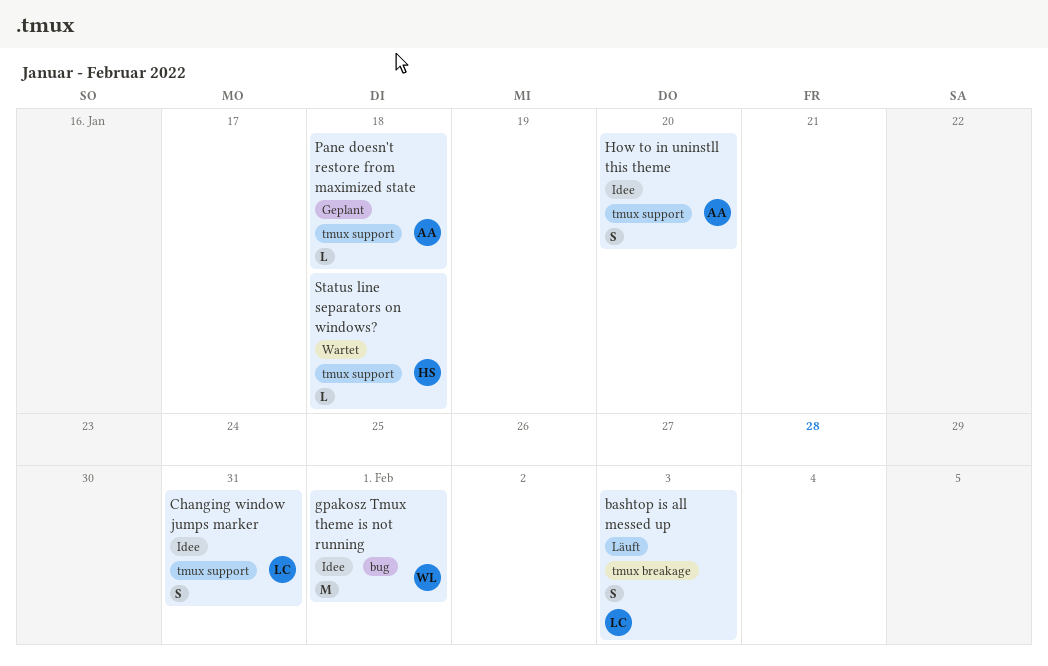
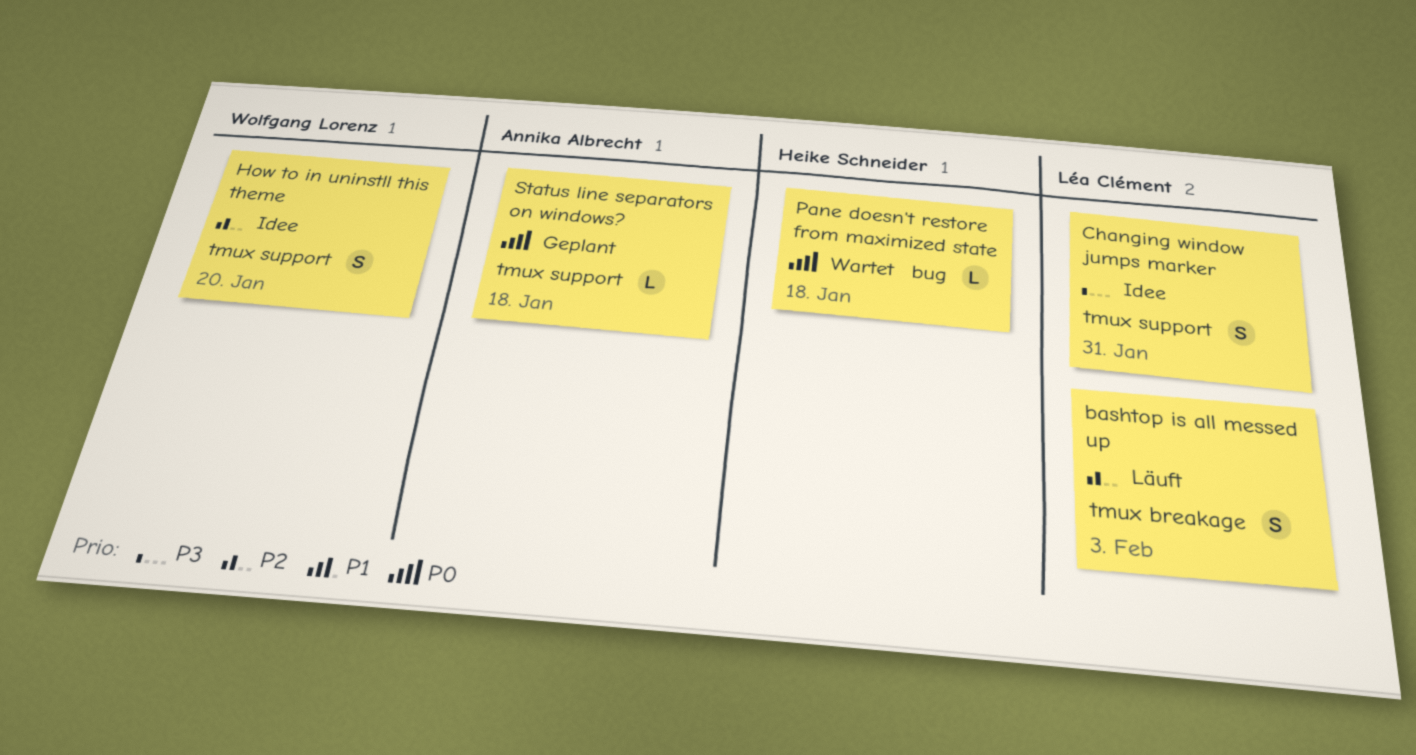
gpakosz Tmux theme is not running: present -> none
How to in uninstll this theme, owner: Annika Albrecht -> Wolfgang Lorenz
Pane doesn't restore from maximized state, status: Geplant -> Wartet
Pane doesn't restore from maximized state, owner: Annika Albrecht -> Heike Schneider
Pane doesn't restore from maximized state, label: tmux support -> bug
Status line separators on windows?, status: Wartet -> Geplant
Status line separators on windows?, owner: Heike Schneider -> Annika Albrecht

